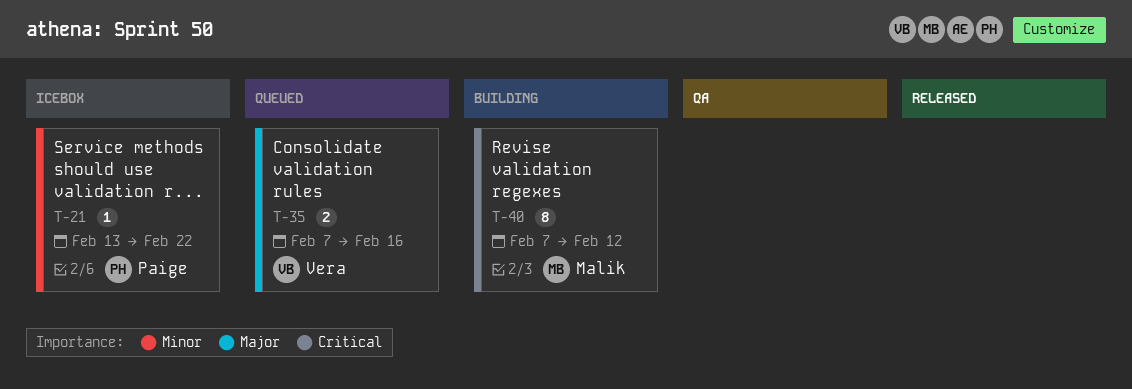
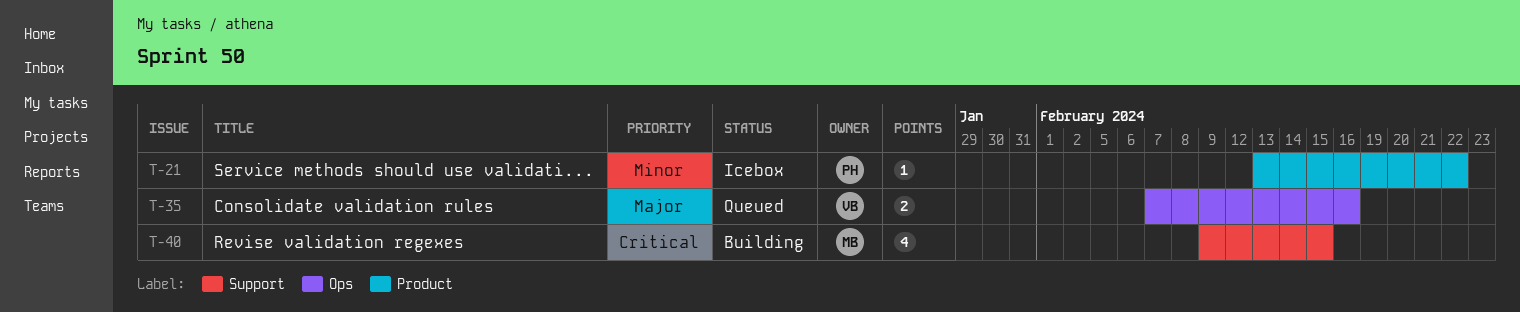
T-40, estimate: 8 -> 4
T-40, start: Feb 7 -> Feb 9
T-40, due: Feb 12 -> Feb 15

